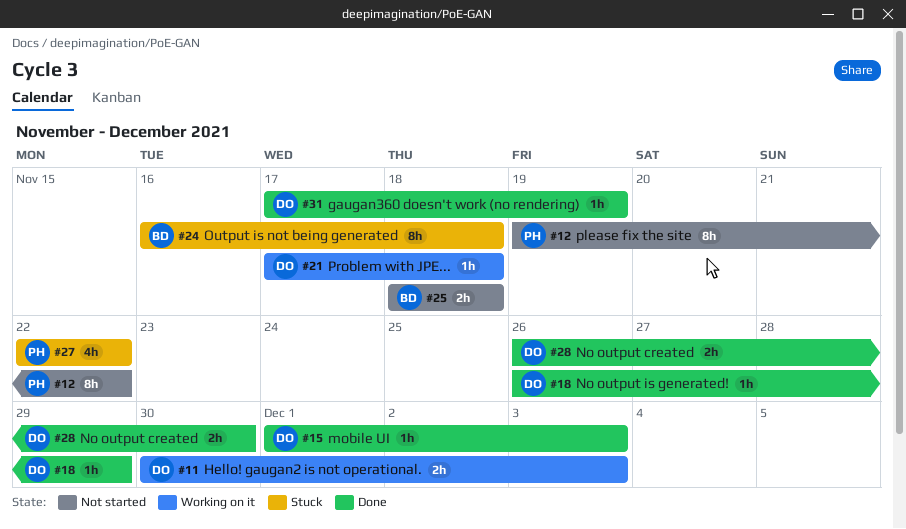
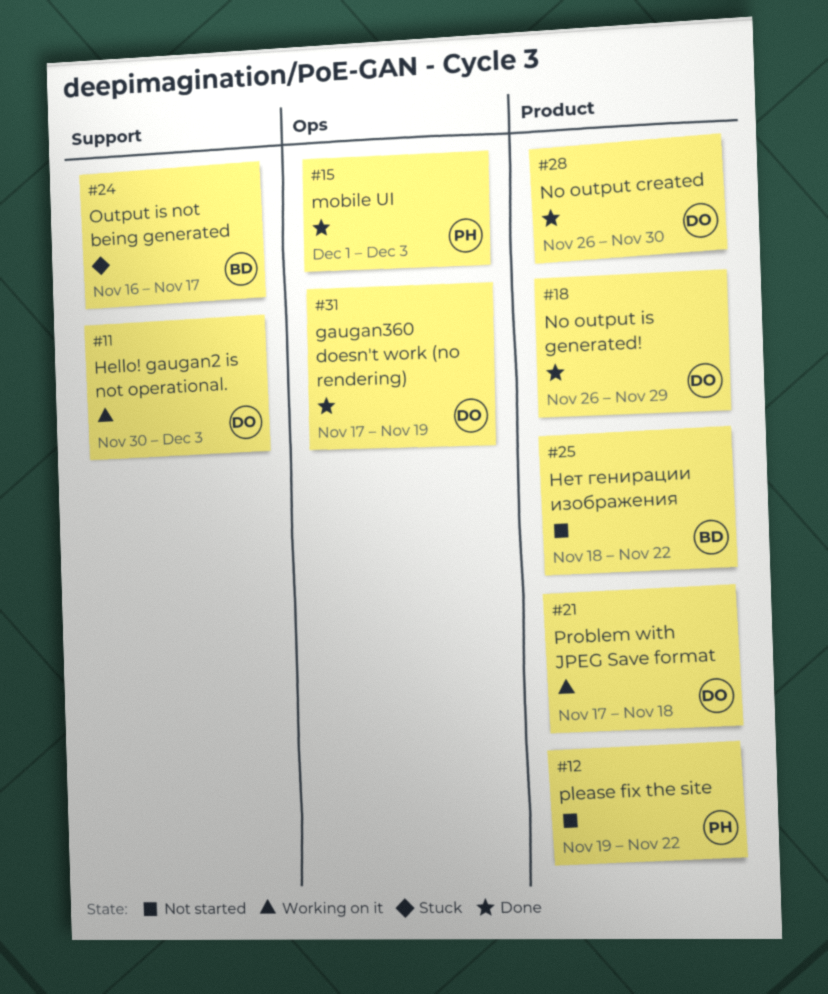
#15, owner: DO -> PH
#24, due: Nov 18 -> Nov 17
#25, due: Nov 18 -> Nov 22
#27: present -> none

